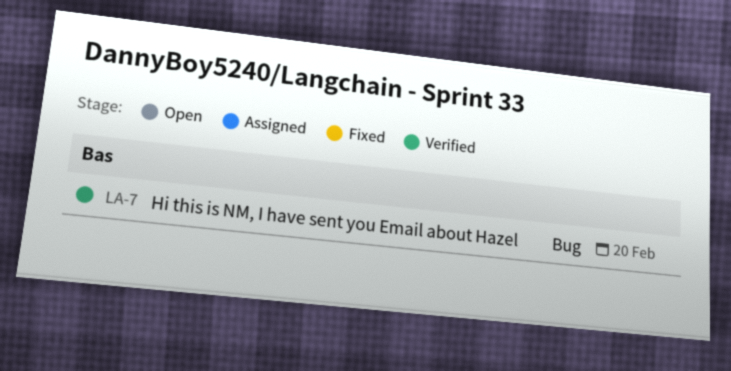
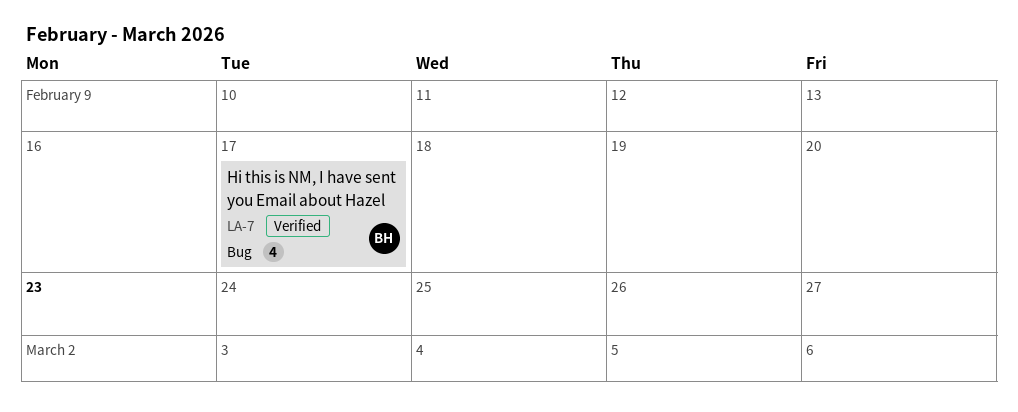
LA-7, due: Feb 20 -> Feb 17

